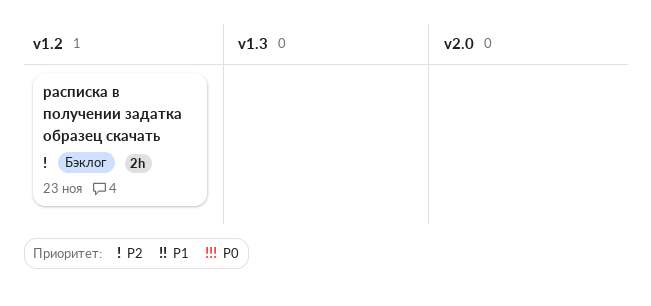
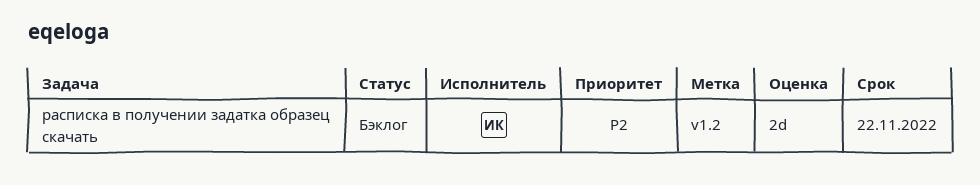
расписка в получении задатка образец скачать, estimate: 2h -> 2d
расписка в получении задатка образец скачать, due: Nov 23 -> Nov 22

